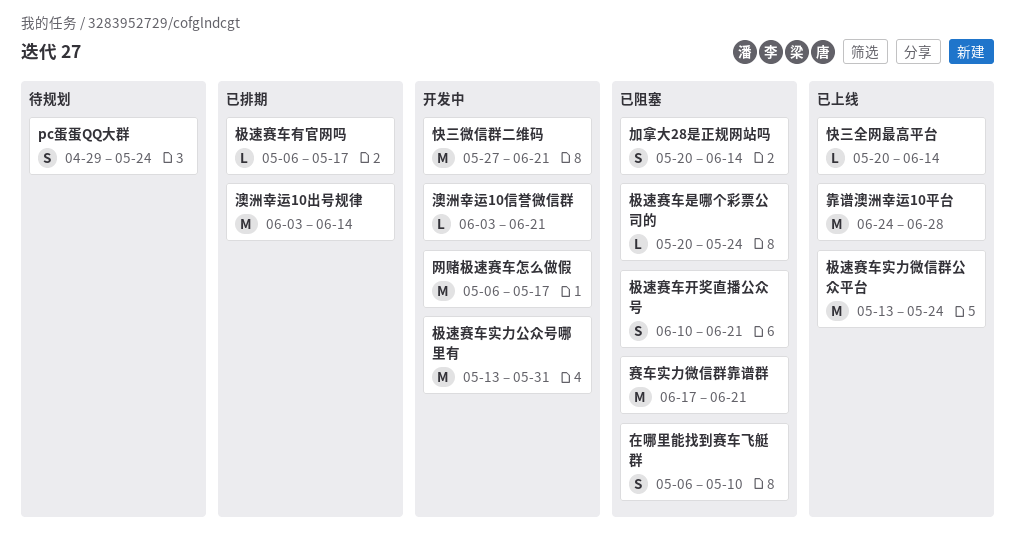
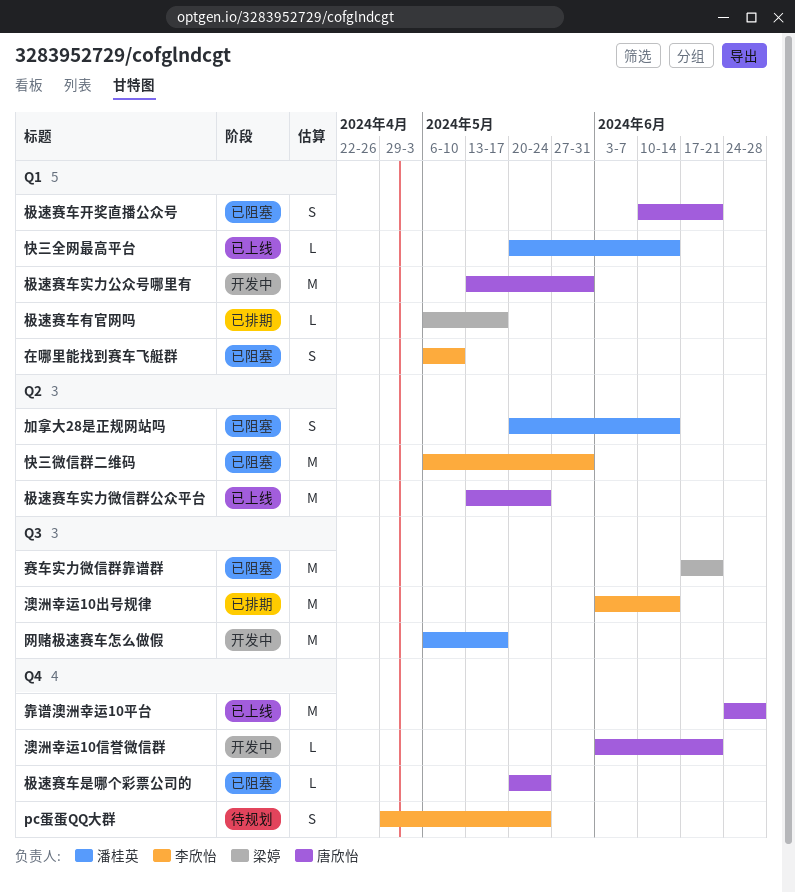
快三微信群二维码, status: 开发中 -> 已阻塞
快三微信群二维码, start: May 27 -> May 6
快三微信群二维码, due: Jun 21 -> May 31

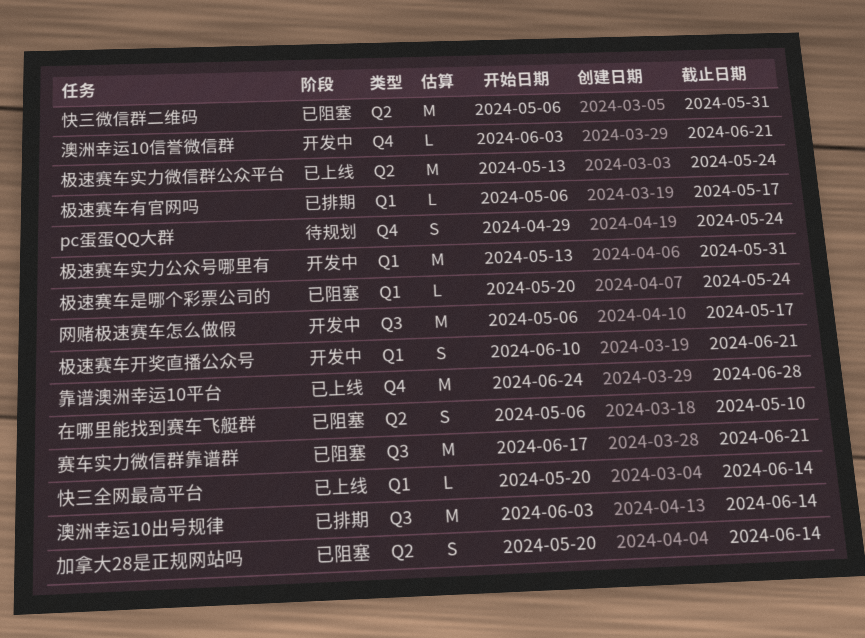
在哪里能找到赛车飞艇群, label: Q1 -> Q2
极速赛车开奖直播公众号, status: 已阻塞 -> 开发中
极速赛车是哪个彩票公司的, label: Q4 -> Q1

